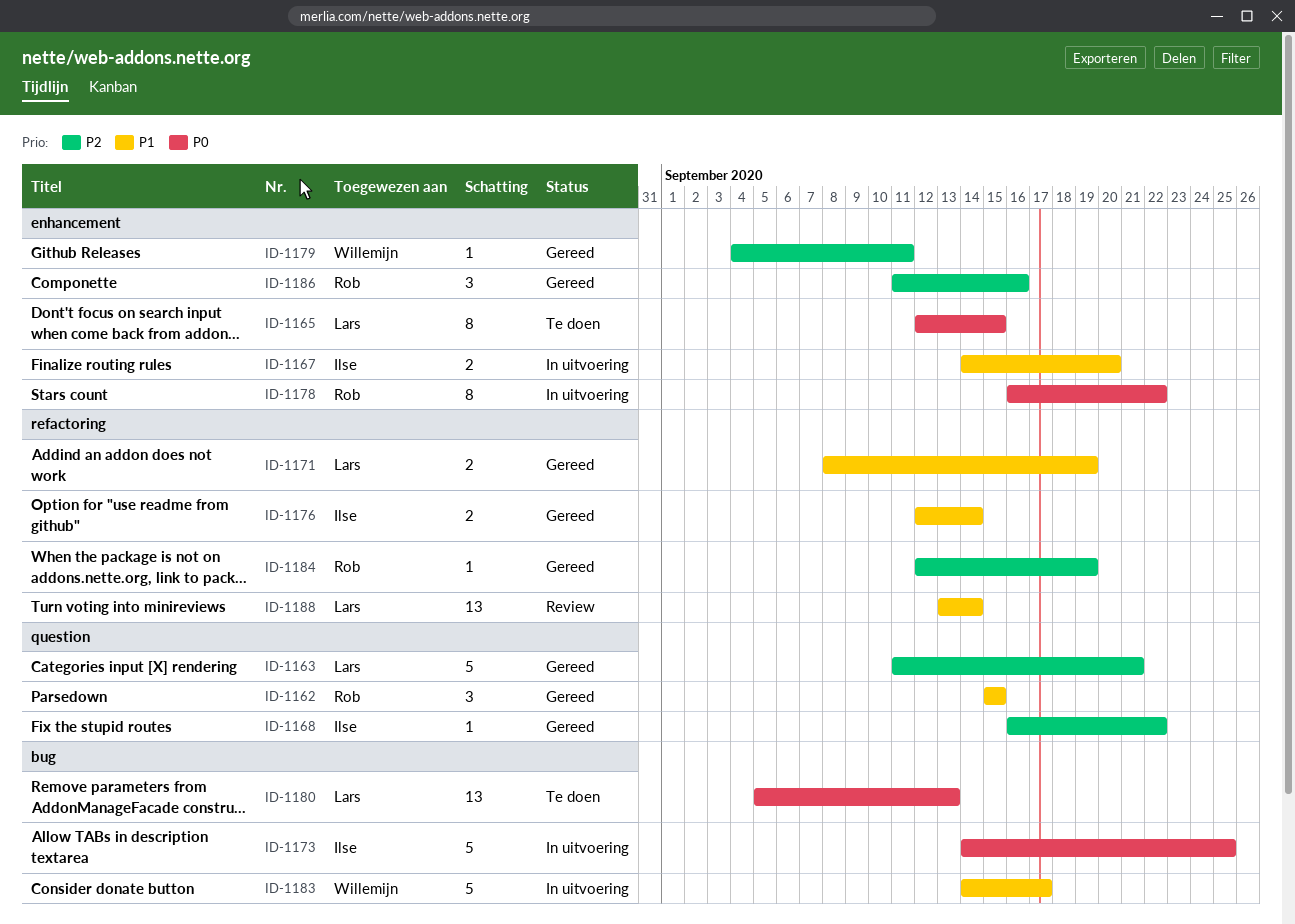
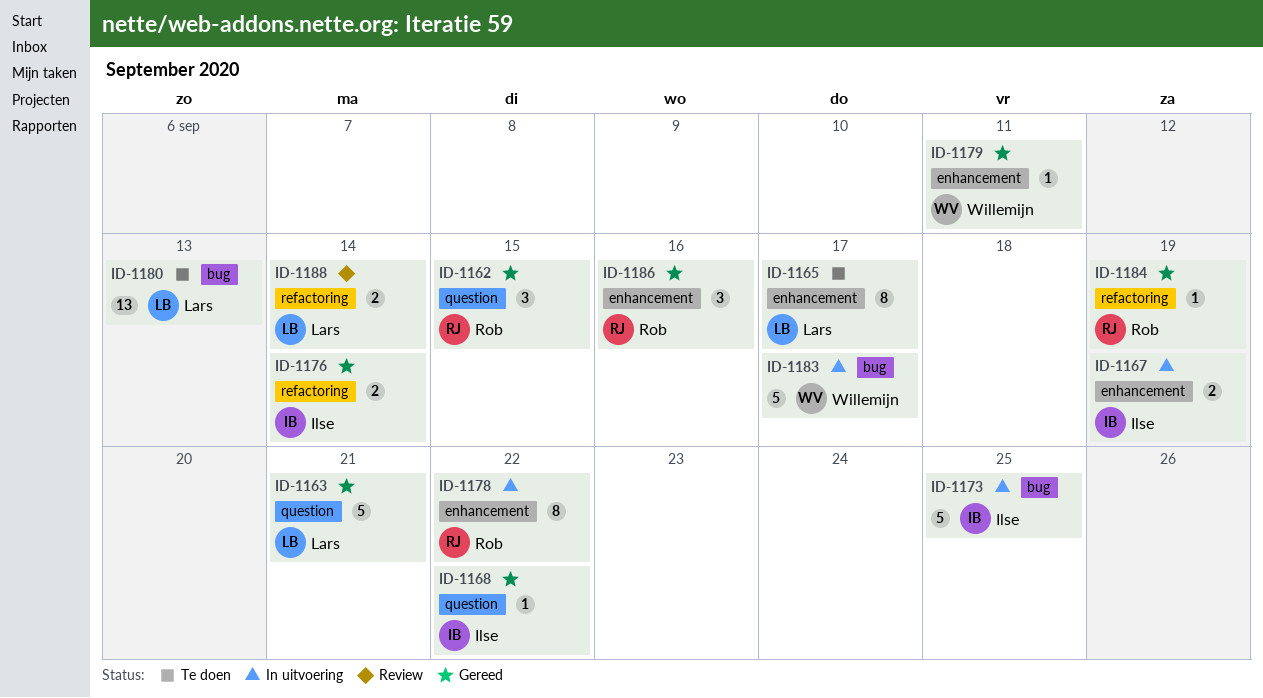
ID-1165, due: Sep 15 -> Sep 17
ID-1167, due: Sep 20 -> Sep 19
ID-1171: present -> none
ID-1188, estimate: 13 -> 2

